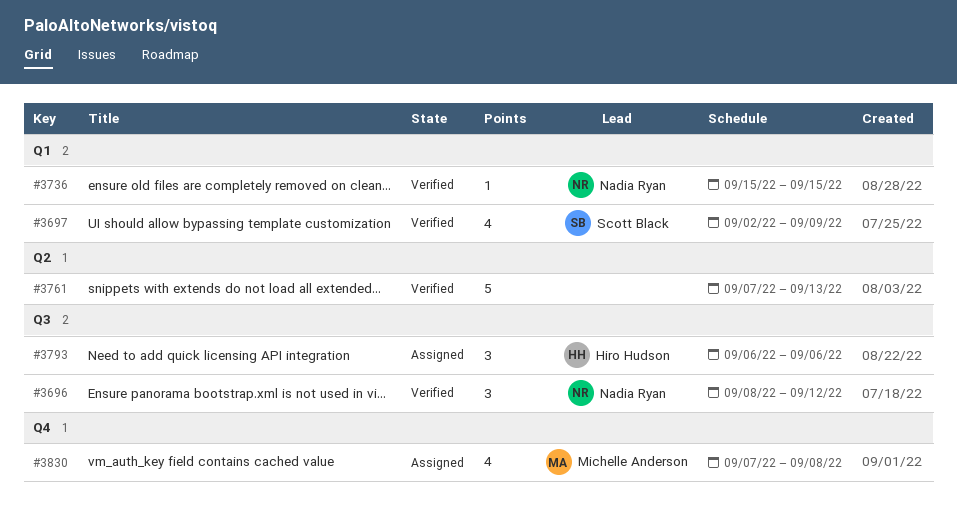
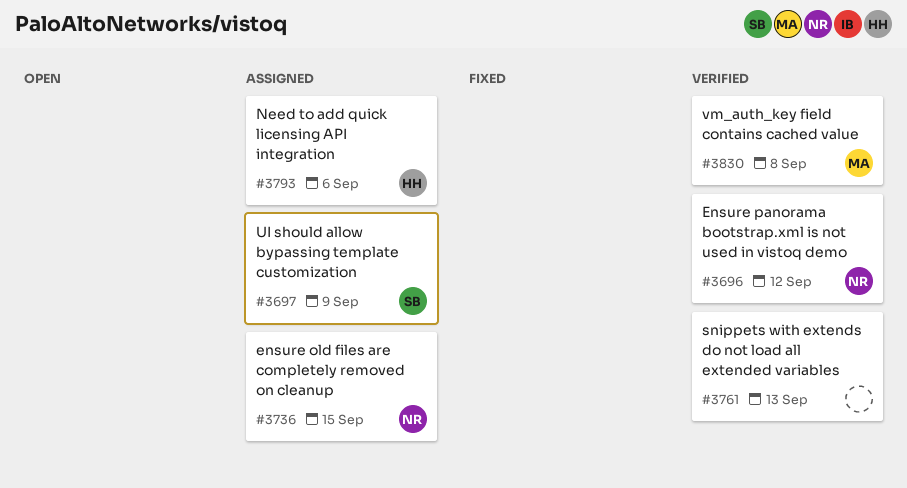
#3697, status: Verified -> Assigned
#3736, status: Verified -> Assigned
#3830, status: Assigned -> Verified

